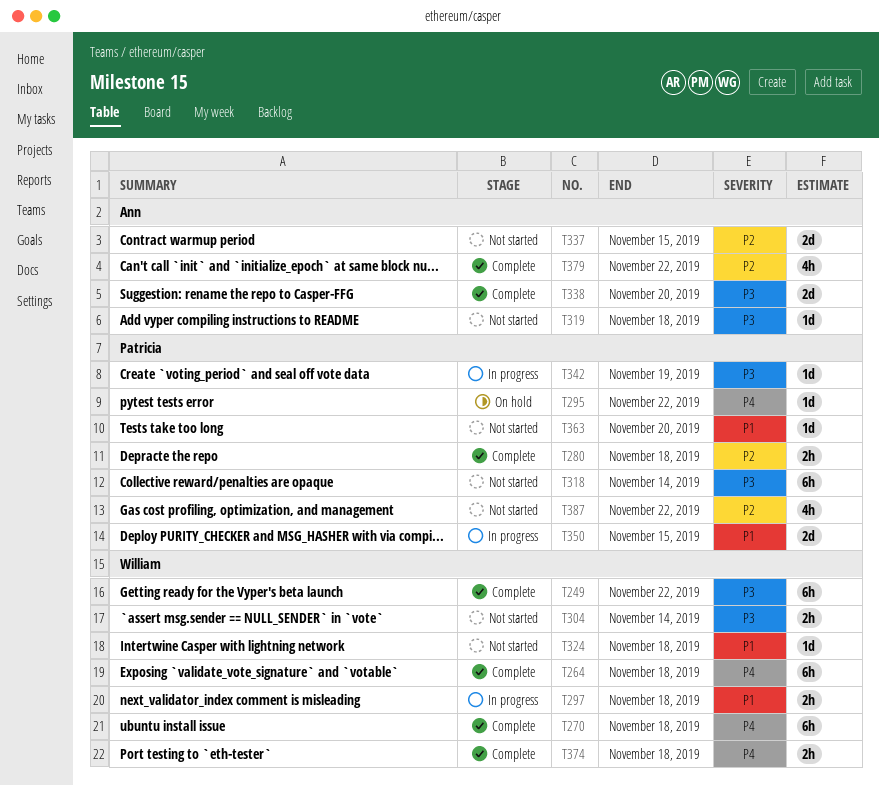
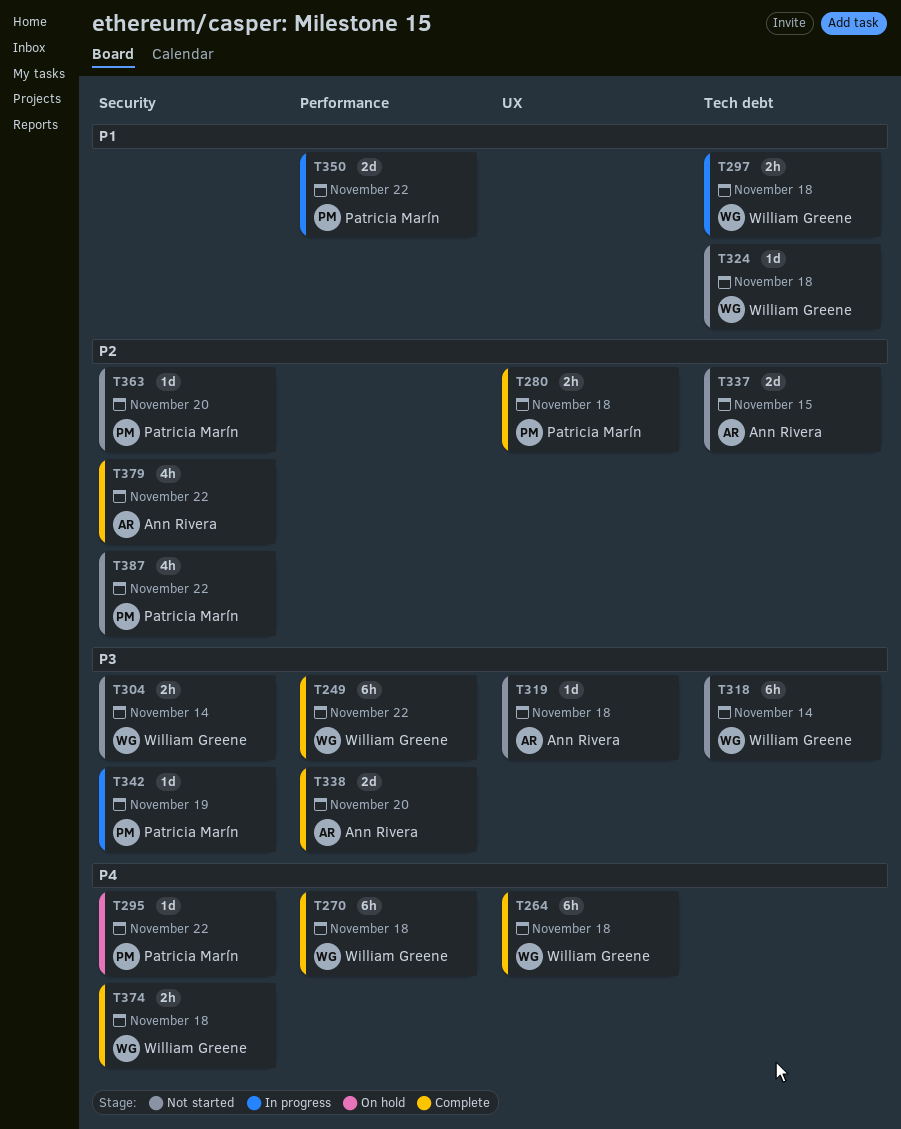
T318, owner: Patricia Marín -> William Greene
T350, due: Nov 15 -> Nov 22
T363, priority: P1 -> P2

